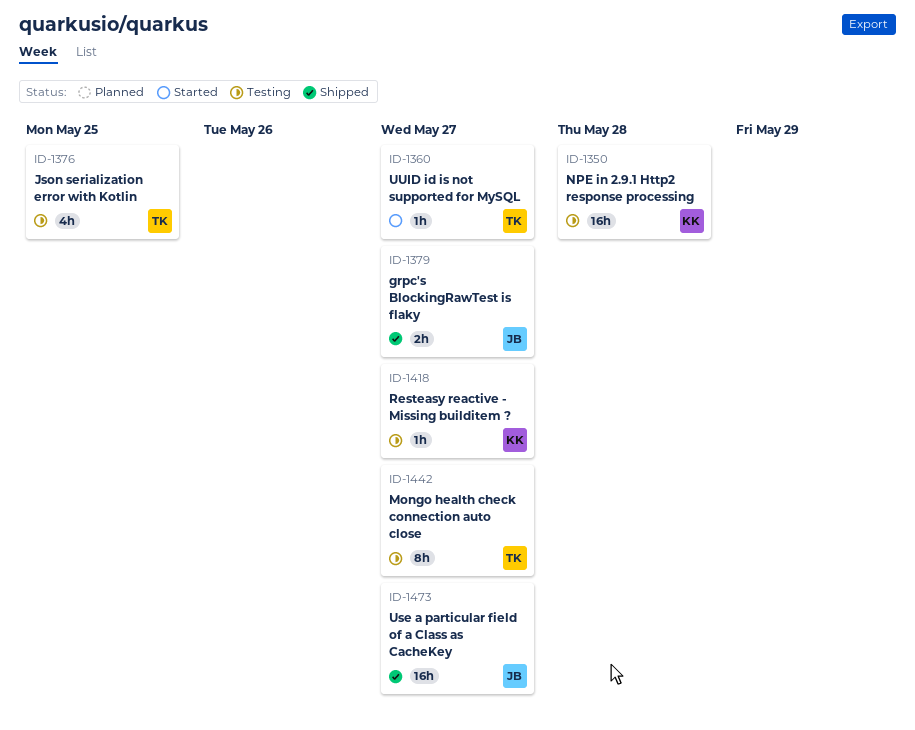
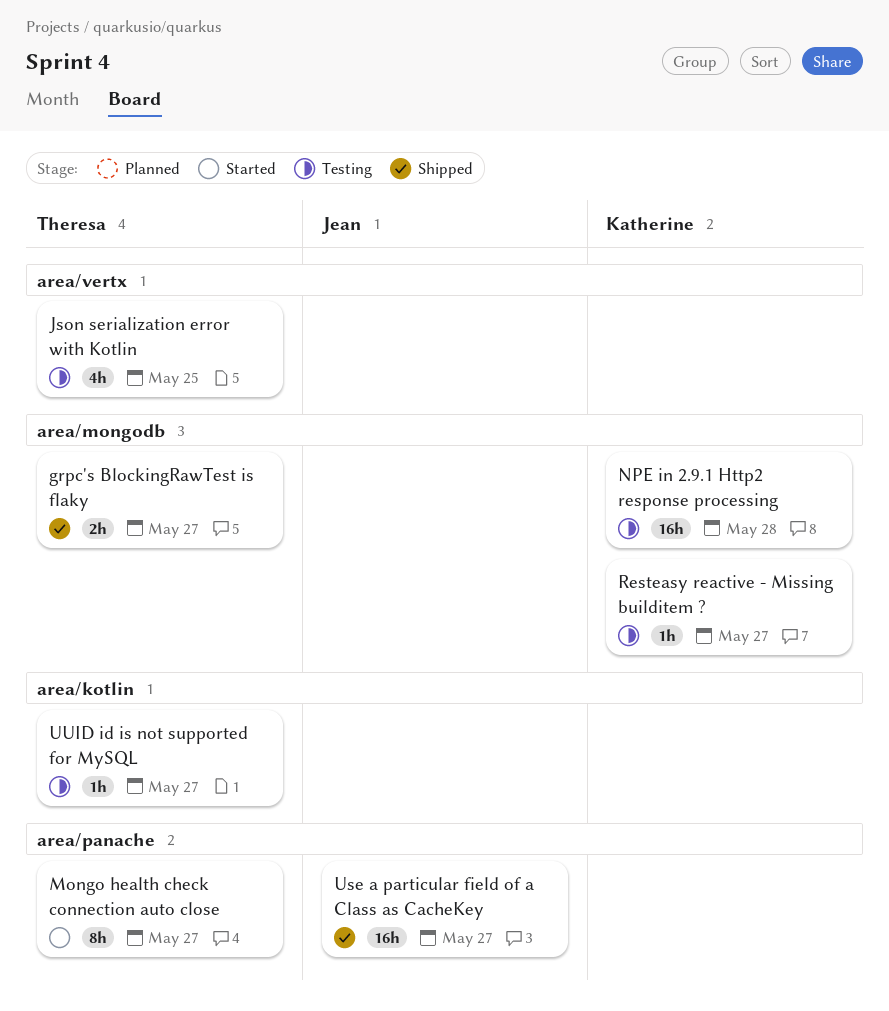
grpc's BlockingRawTest is flaky, owner: Jean -> Theresa
Mongo health check connection auto close, status: Testing -> Started
UUID id is not supported for MySQL, status: Started -> Testing

